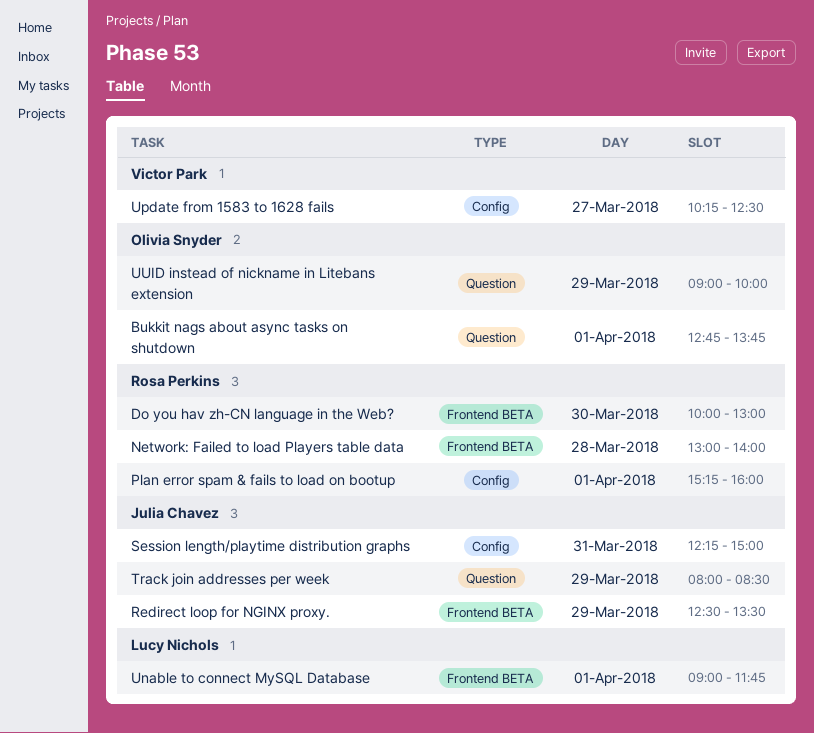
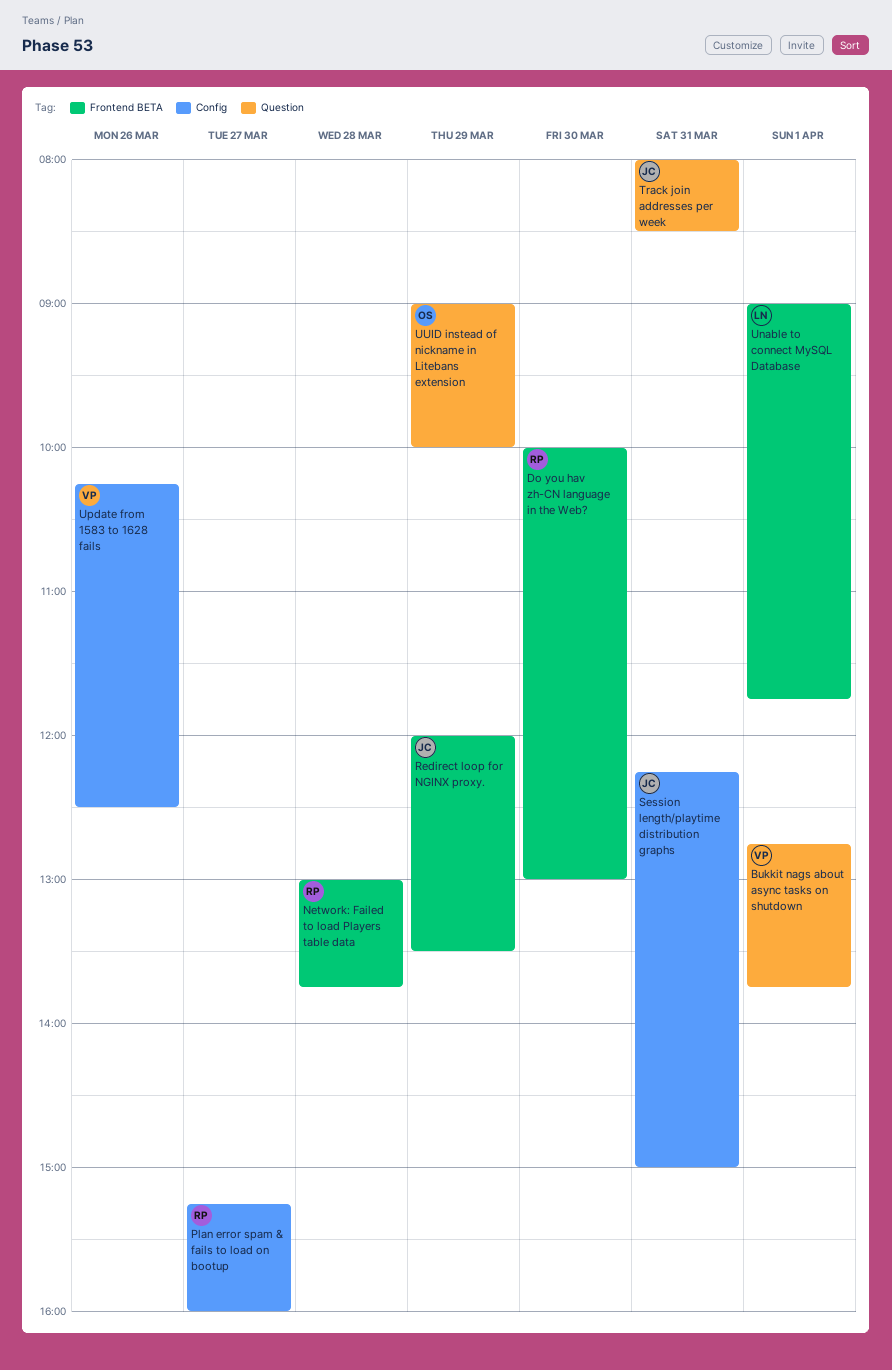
Bukkit nags about async tasks on shutdown, owner: Olivia Snyder -> Victor Park
Network: Failed to load Players table data, ends: 14:00 -> 13:45
Plan error spam & fails to load on bootup, day: Apr 1 -> Mar 27
Redirect loop for NGINX proxy., begins: 12:30 -> 12:00
Track join addresses per week, day: Mar 29 -> Mar 31
Update from 1583 to 1628 fails, day: Mar 27 -> Mar 26

